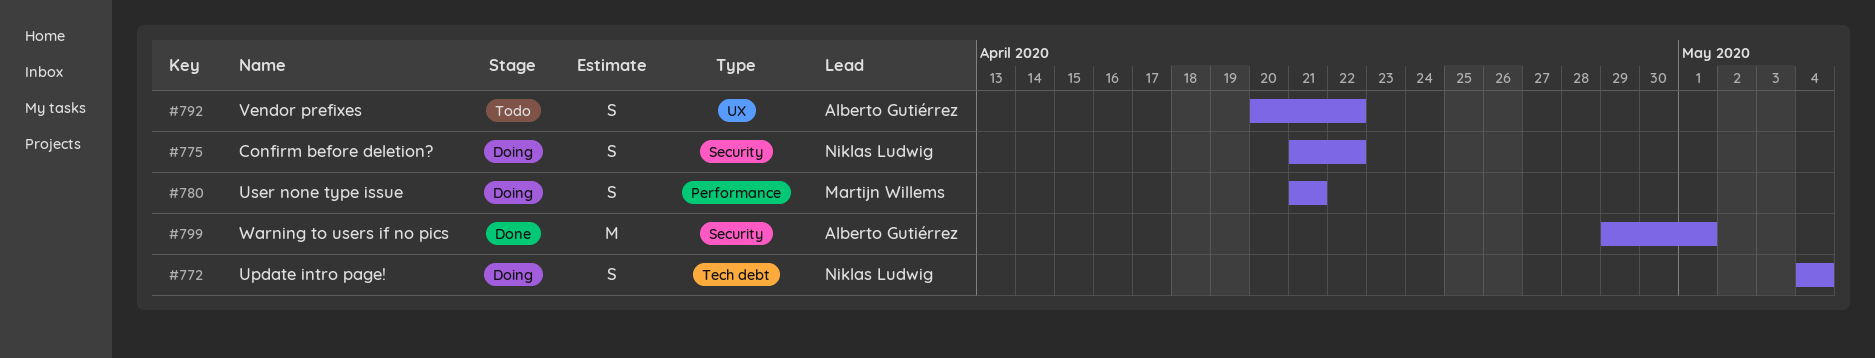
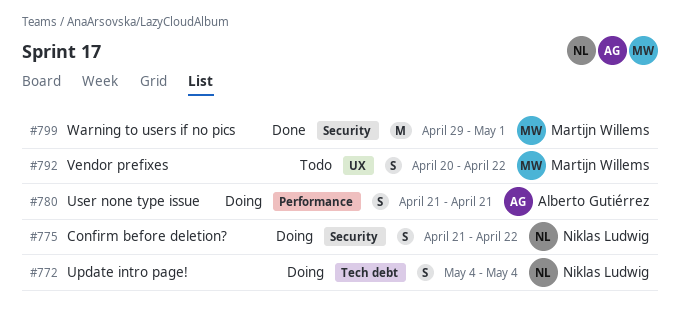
#780, owner: Martijn Willems -> Alberto Gutiérrez
#792, owner: Alberto Gutiérrez -> Martijn Willems
#799, owner: Alberto Gutiérrez -> Martijn Willems

